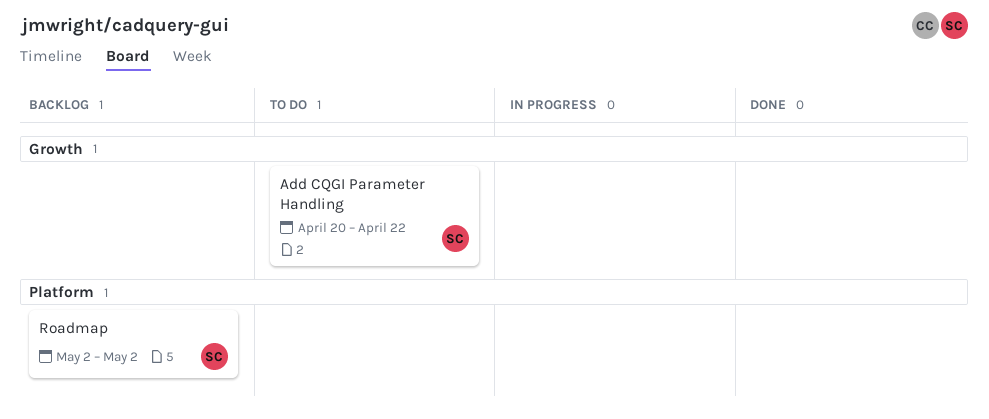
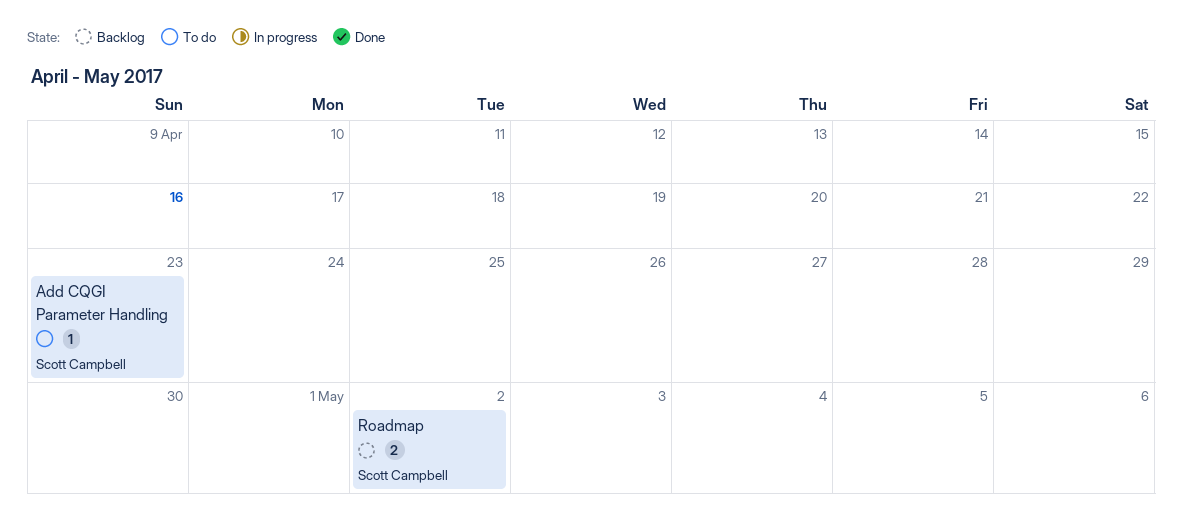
Add CQGI Parameter Handling, due: Apr 22 -> Apr 23

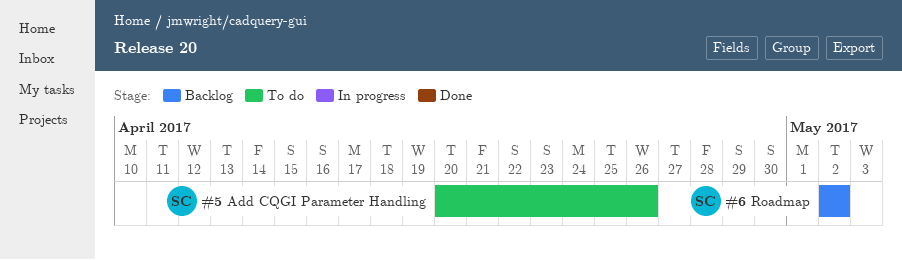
Add CQGI Parameter Handling, due: Apr 23 -> Apr 26

